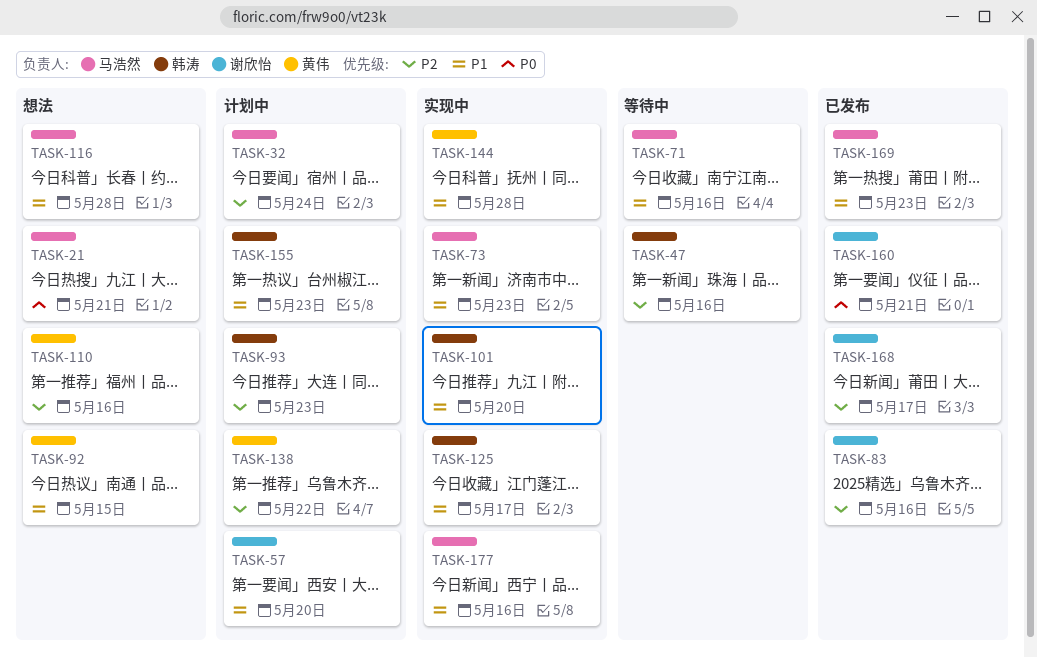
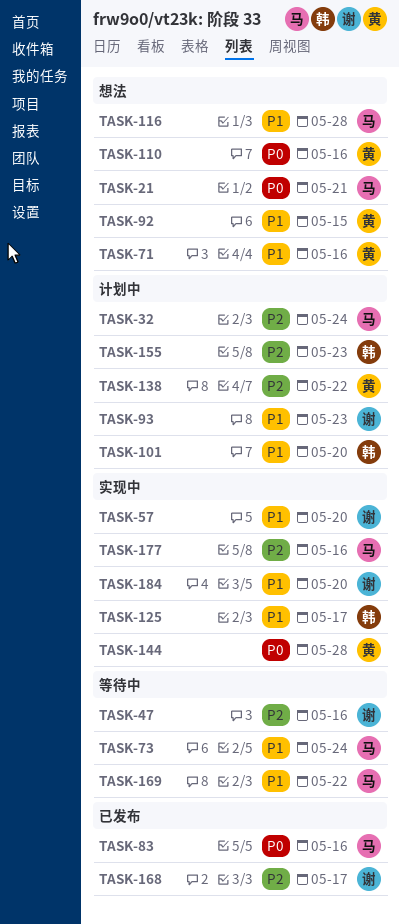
TASK-47, owner: 韩涛 -> 谢欣怡
TASK-57, status: 计划中 -> 实现中
TASK-71, status: 等待中 -> 想法
TASK-71, owner: 马浩然 -> 黄伟
TASK-73, status: 实现中 -> 等待中
TASK-73, due: May 23 -> May 24
TASK-83, owner: 谢欣怡 -> 马浩然
TASK-83, priority: P2 -> P0
TASK-93, owner: 韩涛 -> 谢欣怡
TASK-93, priority: P2 -> P1
TASK-101, status: 实现中 -> 计划中
TASK-110, priority: P2 -> P0
TASK-144, priority: P1 -> P0
TASK-155, priority: P1 -> P2
TASK-160: present -> none
TASK-169, status: 已发布 -> 等待中
TASK-169, due: May 23 -> May 22
TASK-177, priority: P1 -> P2
TASK-184: none -> present

